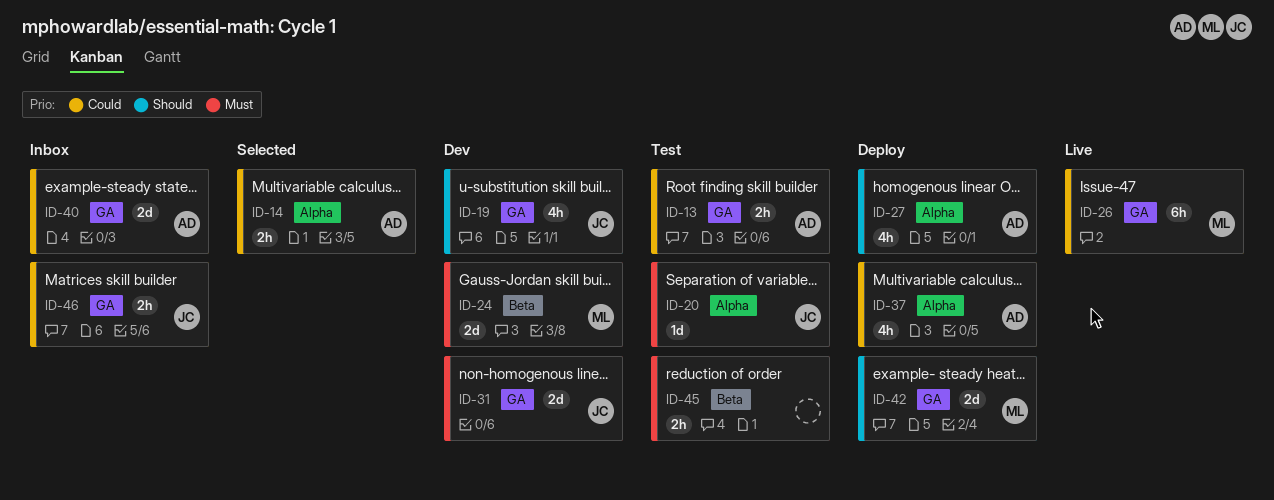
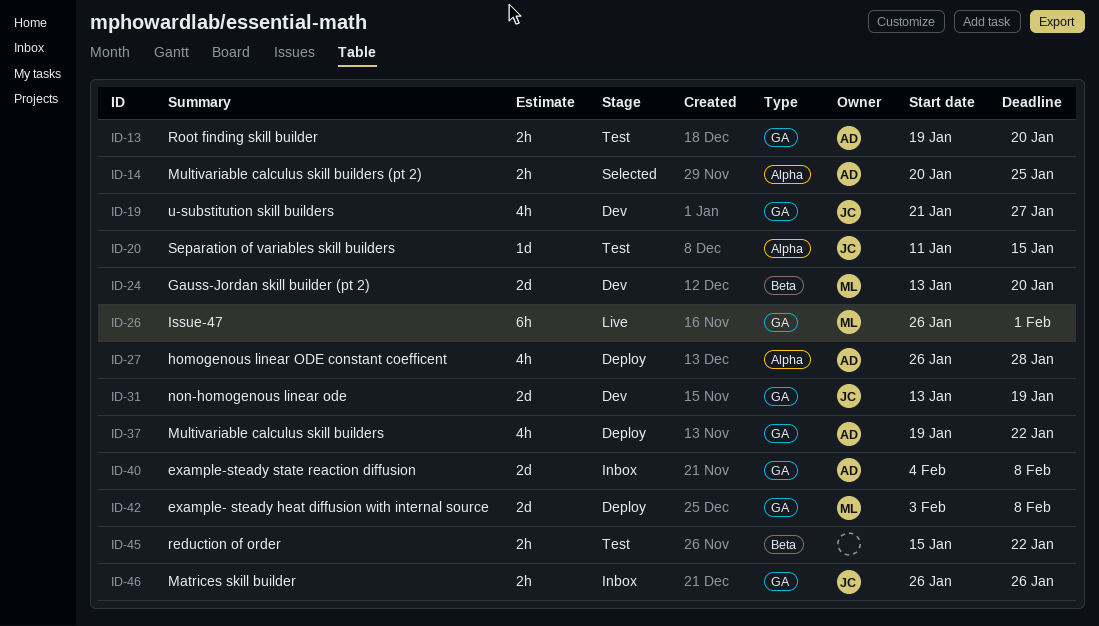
ID-37, label: Alpha -> GA

